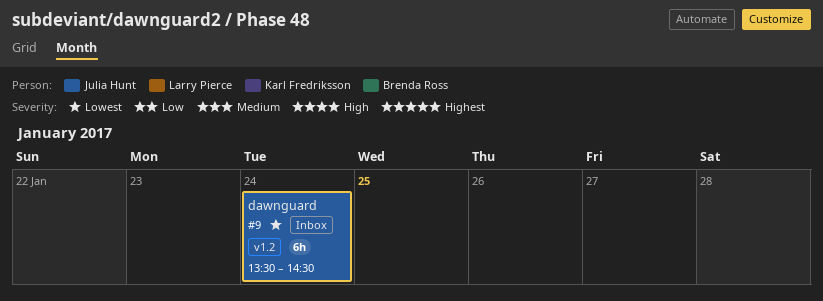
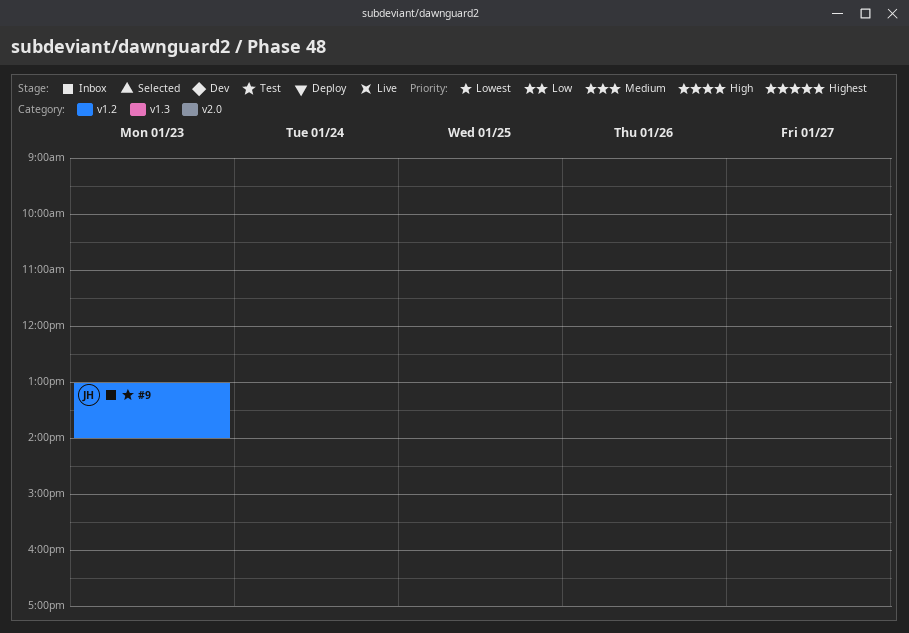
#9, day: Jan 24 -> Jan 23
#9, begins: 13:30 -> 13:00
#9, ends: 14:30 -> 14:00

